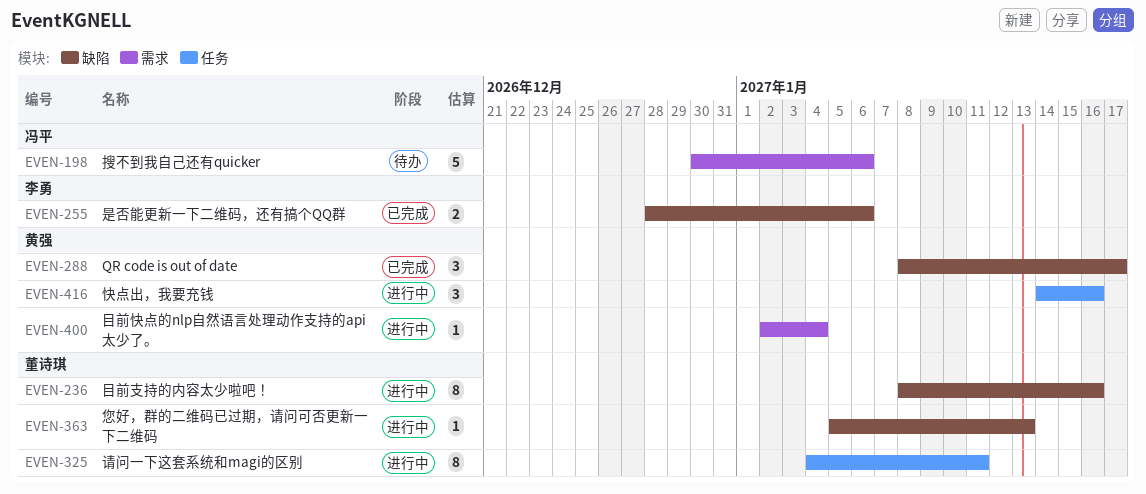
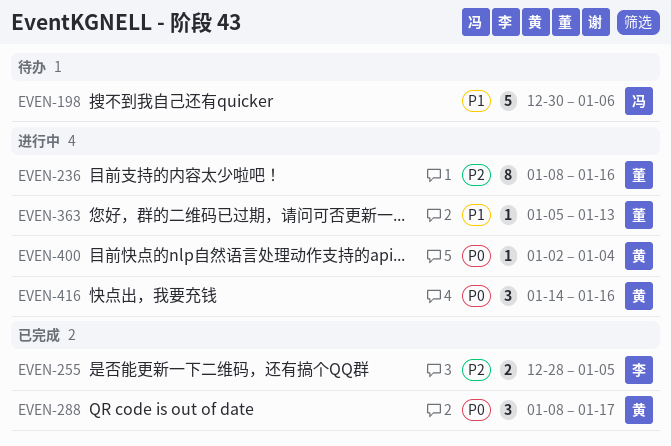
EVEN-255, due: Jan 6 -> Jan 5
EVEN-325: present -> none

